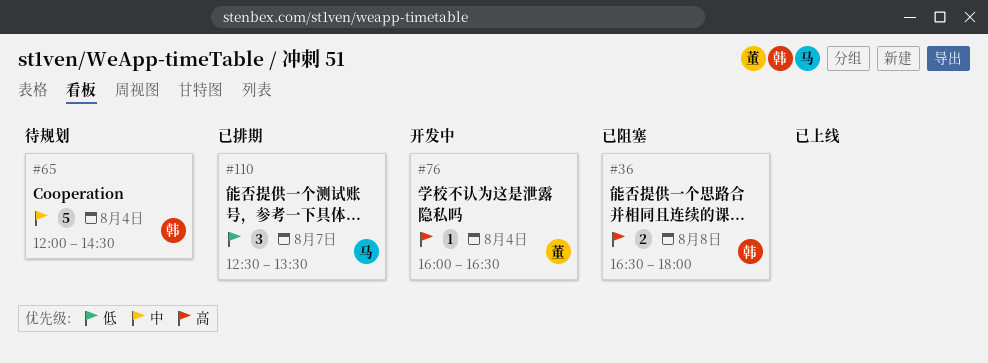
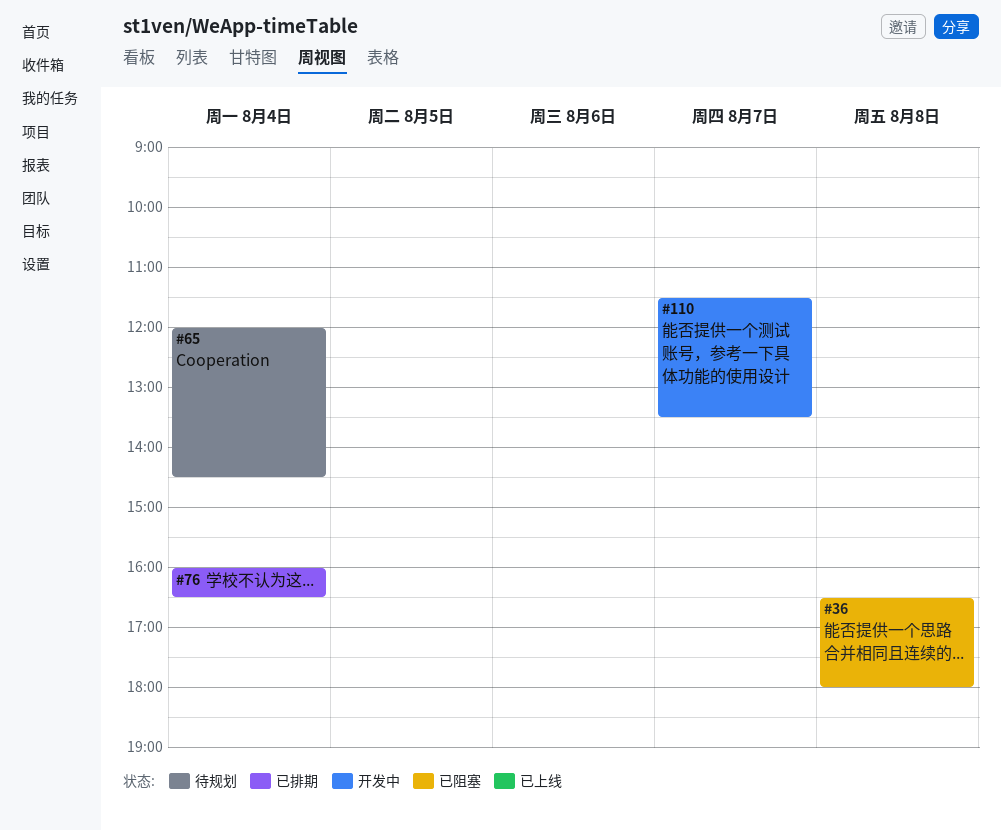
#76, status: 开发中 -> 已排期
#110, status: 已排期 -> 开发中
#110, begins: 12:30 -> 11:30

